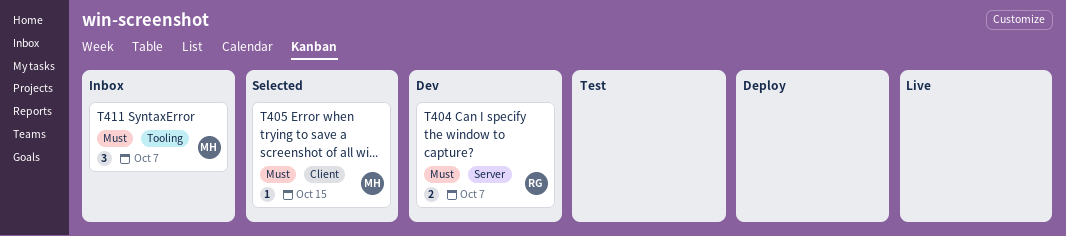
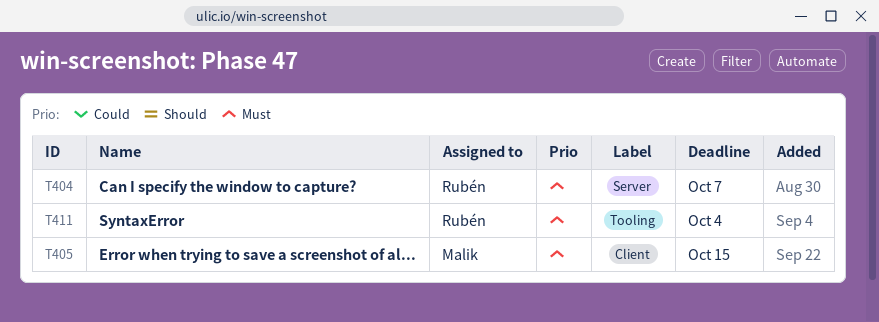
T411, owner: Malik -> Rubén
T411, due: Oct 7 -> Oct 4

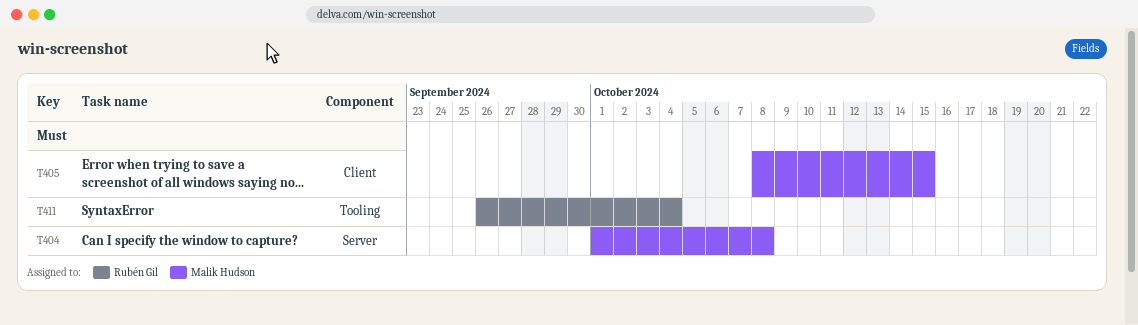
T404, owner: Rubén Gil -> Malik Hudson
T404, due: Oct 7 -> Oct 8

